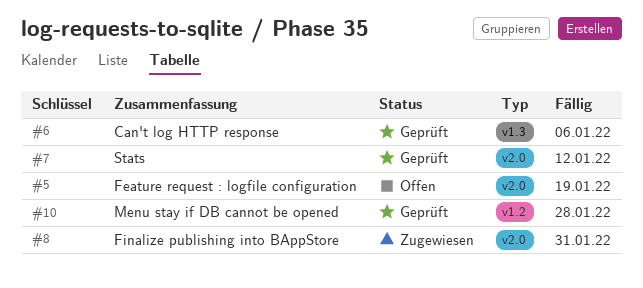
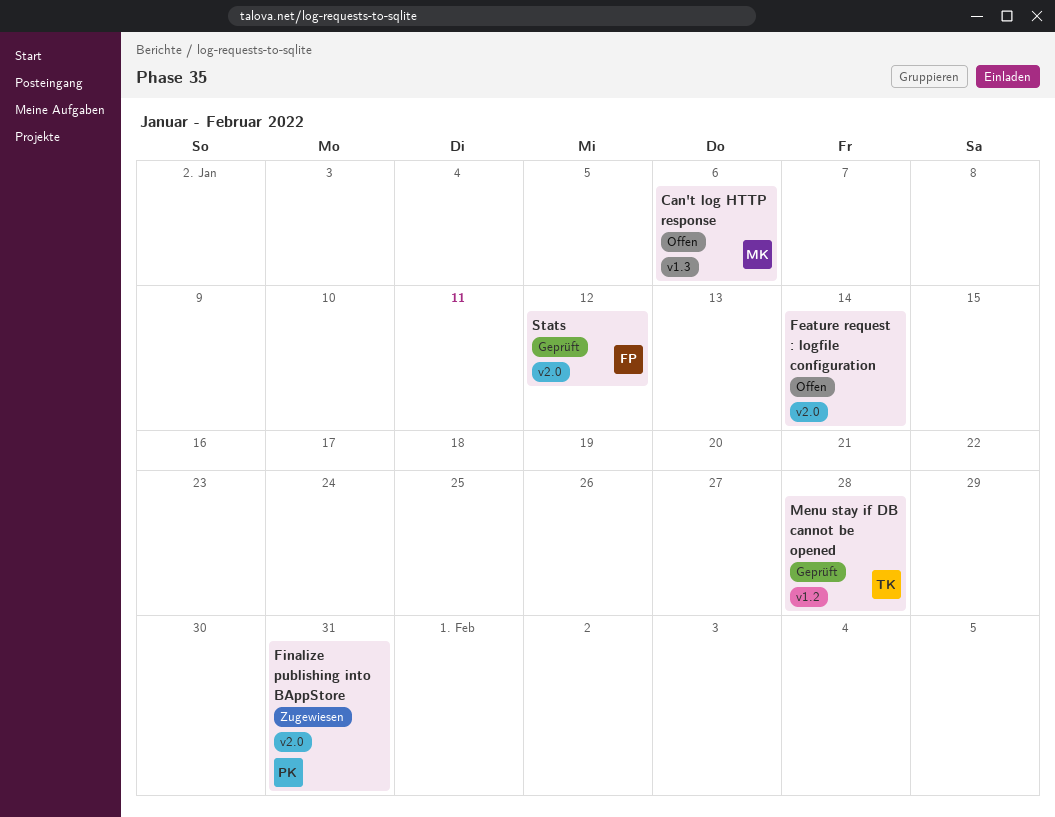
Can't log HTTP response, status: Geprüft -> Offen
Feature request : logfile configuration, due: Jan 19 -> Jan 14

